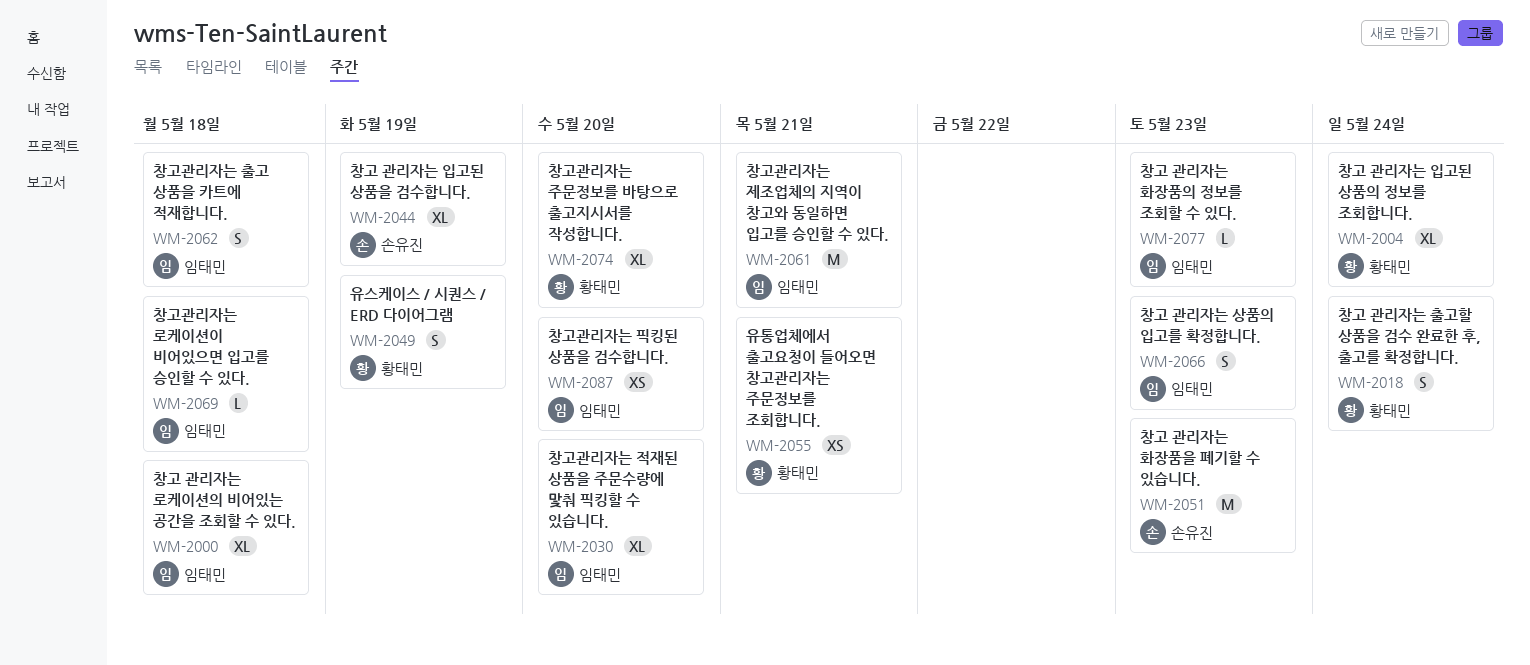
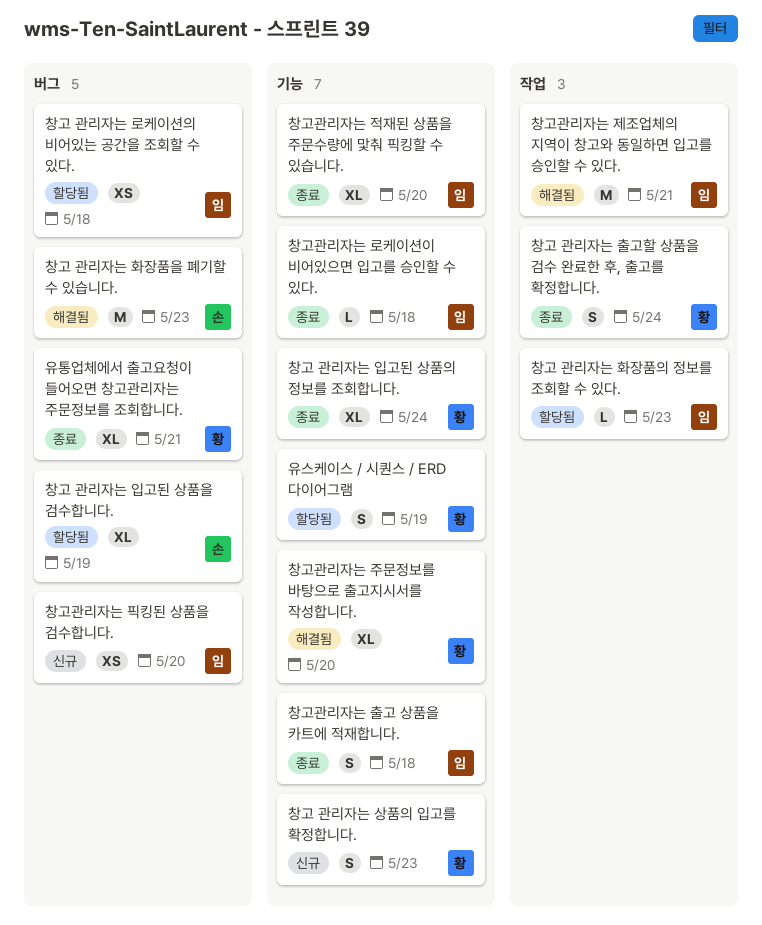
유통업체에서 출고요청이 들어오면 창고관리자는 주문정보를 조회합니다., estimate: XS -> XL
창고 관리자는 로케이션의 비어있는 공간을 조회할 수 있다., estimate: XL -> XS
창고 관리자는 상품의 입고를 확정합니다., owner: 임태민 -> 황태민

